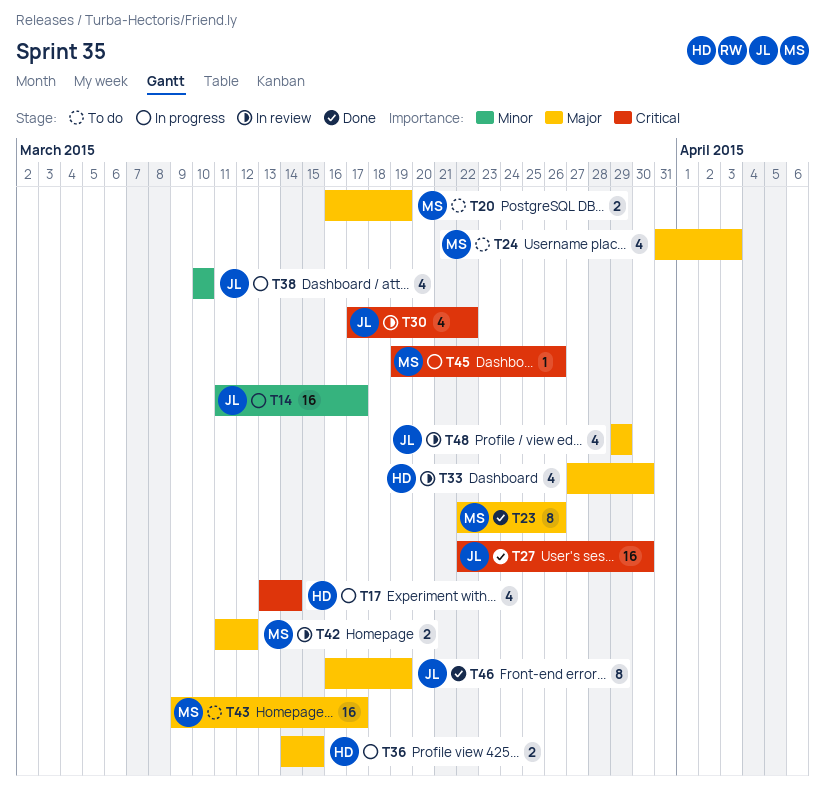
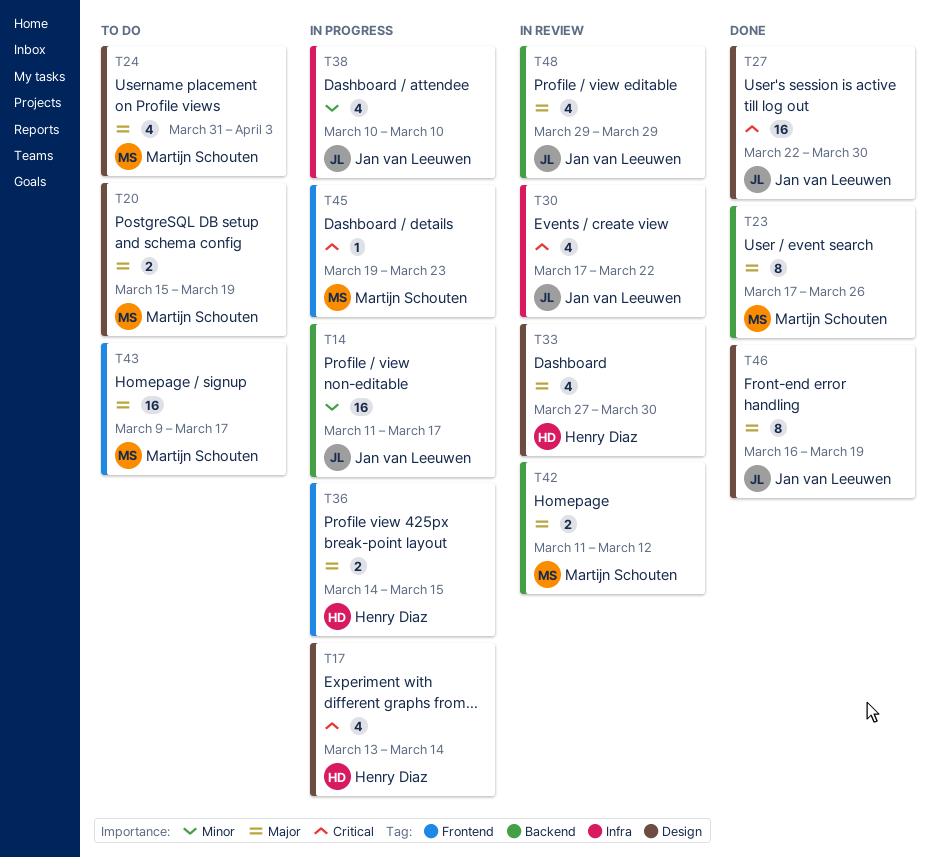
T20, start: Mar 16 -> Mar 15
T23, start: Mar 22 -> Mar 17
T45, due: Mar 26 -> Mar 23

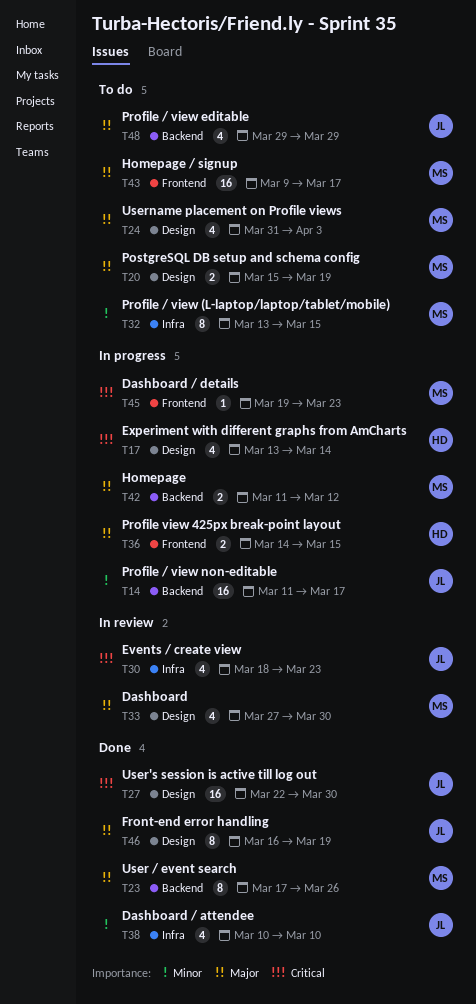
T30, start: Mar 17 -> Mar 18
T30, due: Mar 22 -> Mar 23
T32: none -> present
T33, owner: Henry Diaz -> Martijn Schouten
T38, status: In progress -> Done
T42, status: In review -> In progress
T48, status: In review -> To do

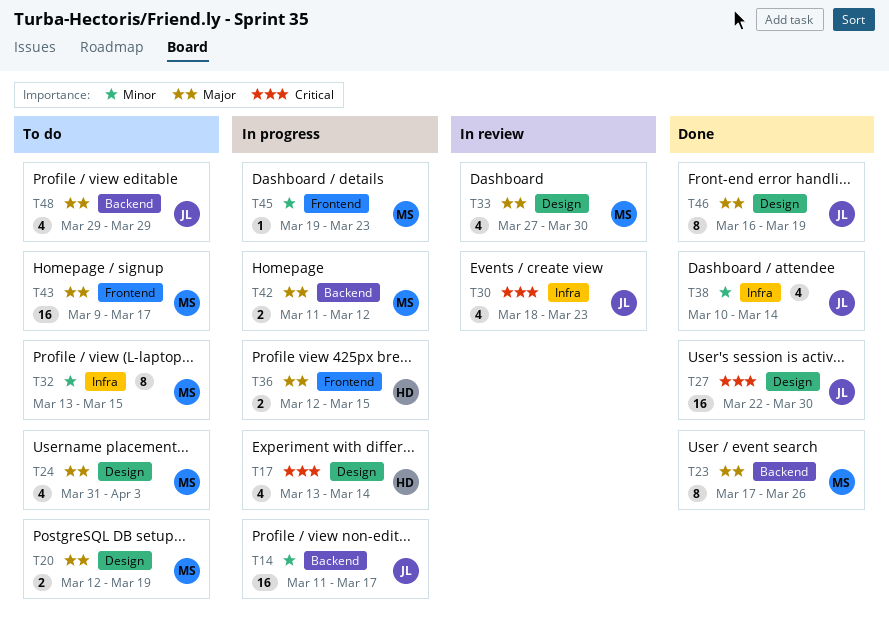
T20, start: Mar 15 -> Mar 12
T36, start: Mar 14 -> Mar 12
T38, due: Mar 10 -> Mar 14
T45, priority: Critical -> Minor

